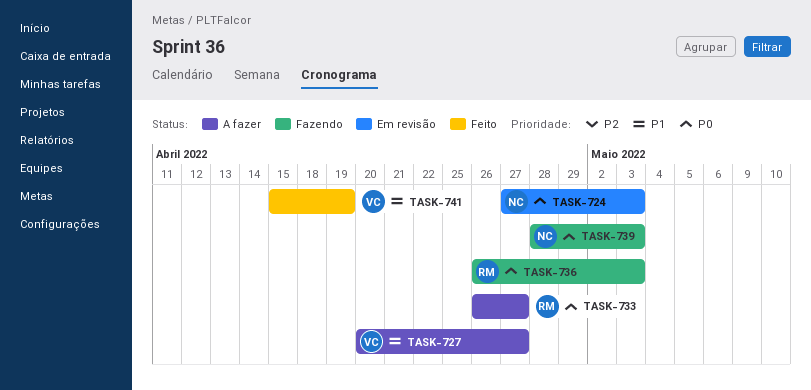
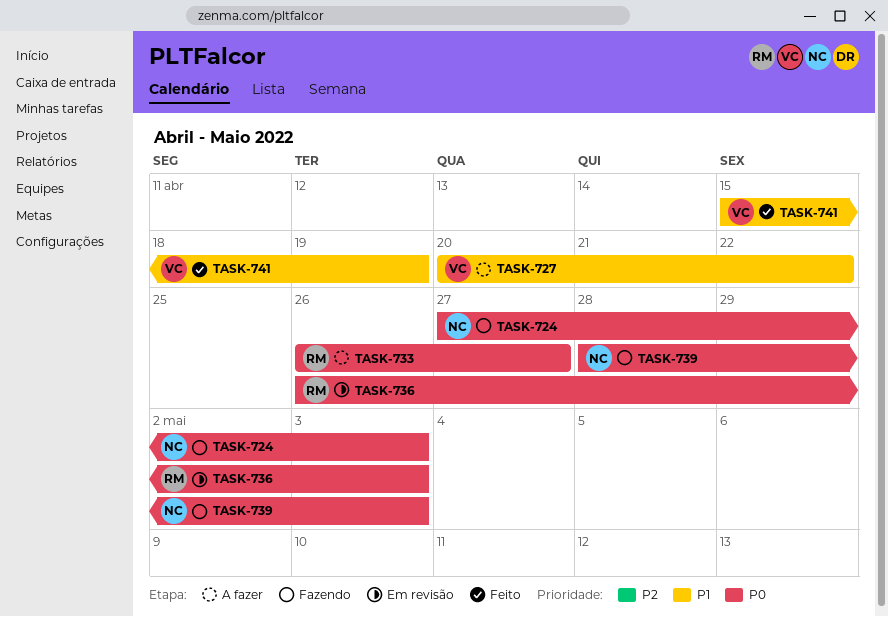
TASK-724, status: Em revisão -> Fazendo
TASK-727, due: Apr 27 -> Apr 22
TASK-736, status: Fazendo -> Em revisão

